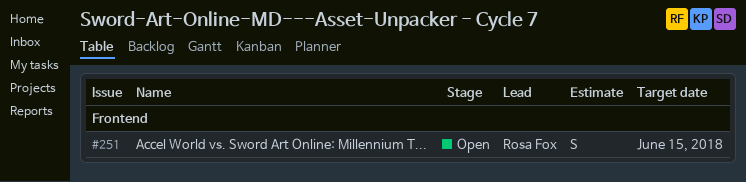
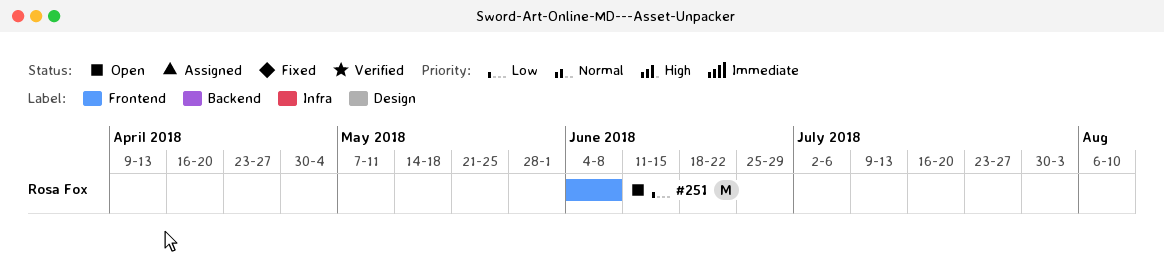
#251, estimate: S -> M
#251, due: Jun 15 -> Jun 8

